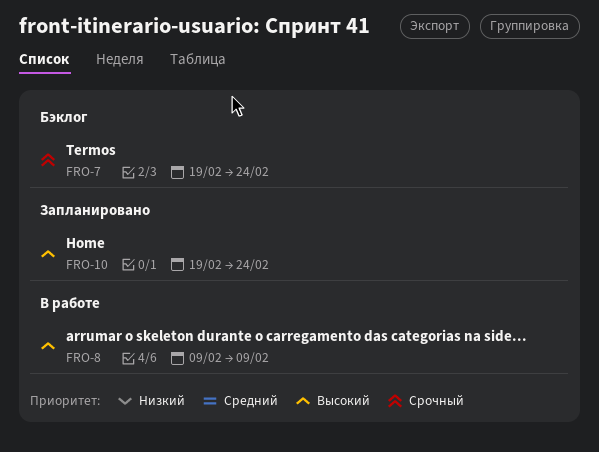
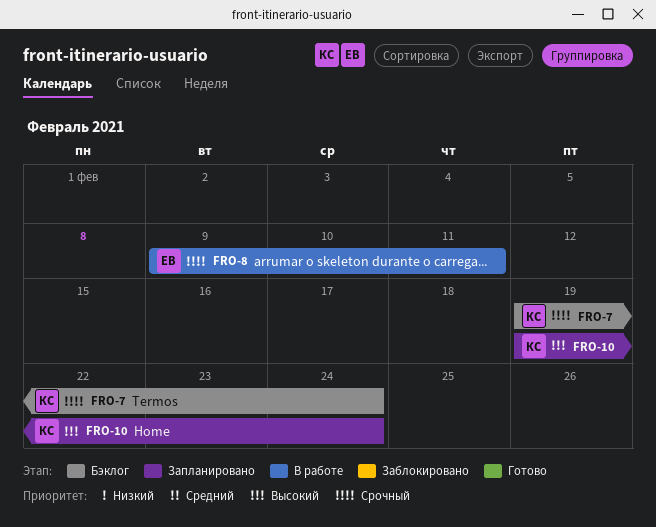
FRO-8, priority: Высокий -> Срочный
FRO-8, due: Feb 9 -> Feb 11

